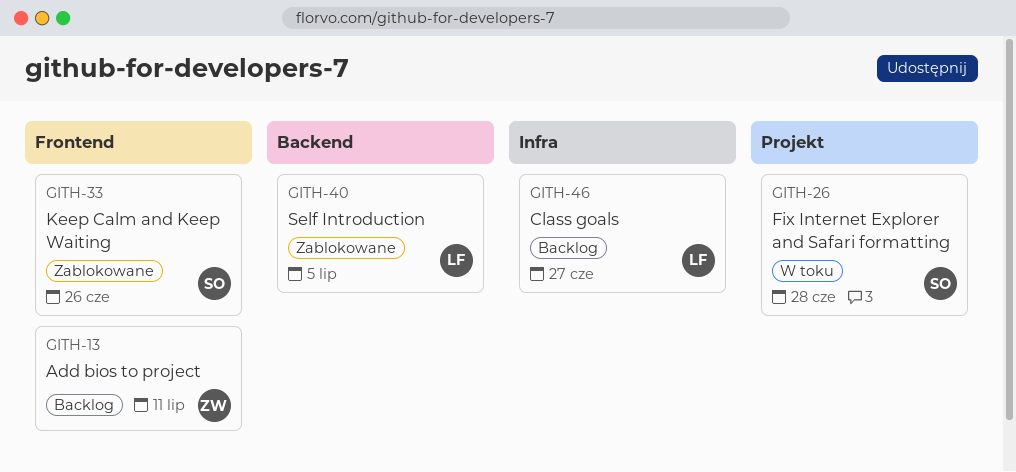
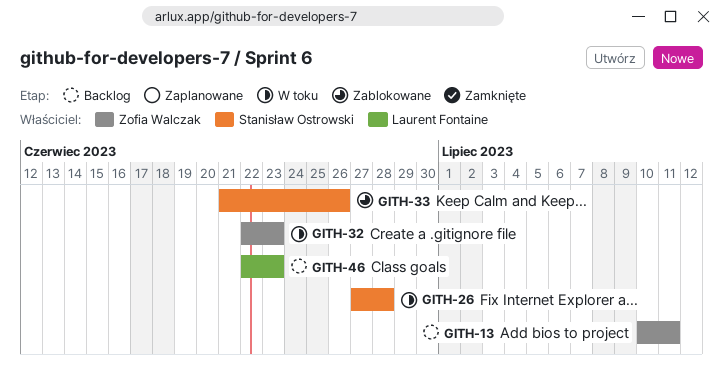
GITH-32: none -> present
GITH-40: present -> none
GITH-46, due: Jun 27 -> Jun 23

